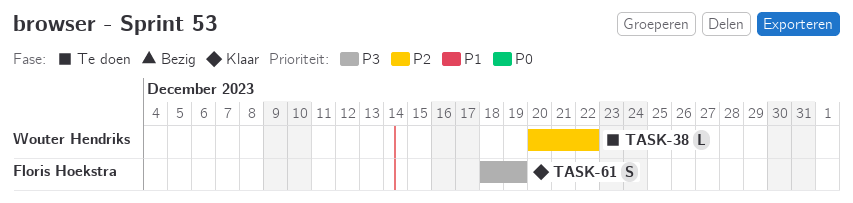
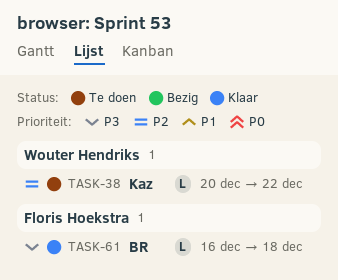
TASK-61, estimate: S -> L
TASK-61, start: Dec 18 -> Dec 16
TASK-61, due: Dec 19 -> Dec 18

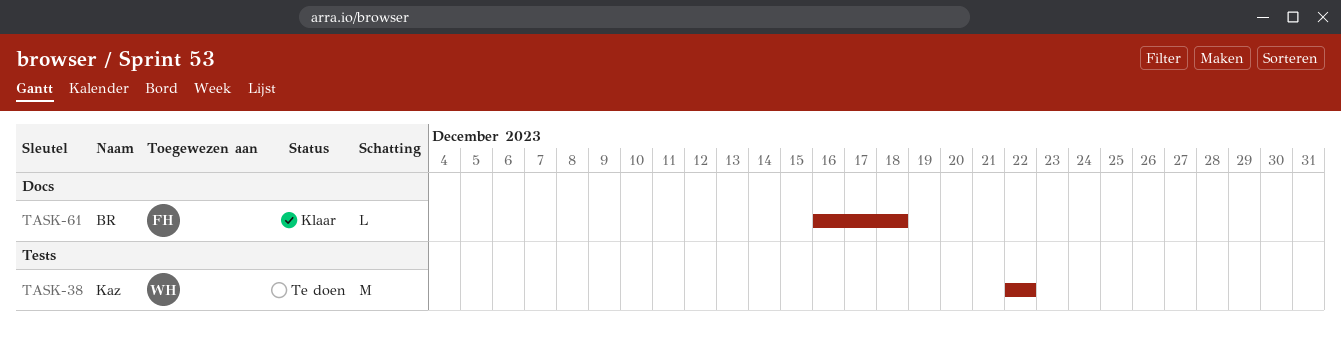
TASK-38, estimate: L -> M
TASK-38, start: Dec 20 -> Dec 22

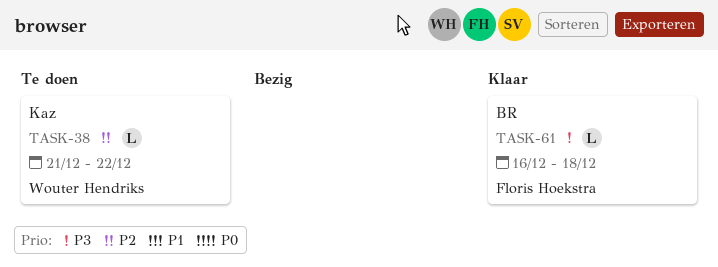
TASK-38, estimate: M -> L
TASK-38, start: Dec 22 -> Dec 21

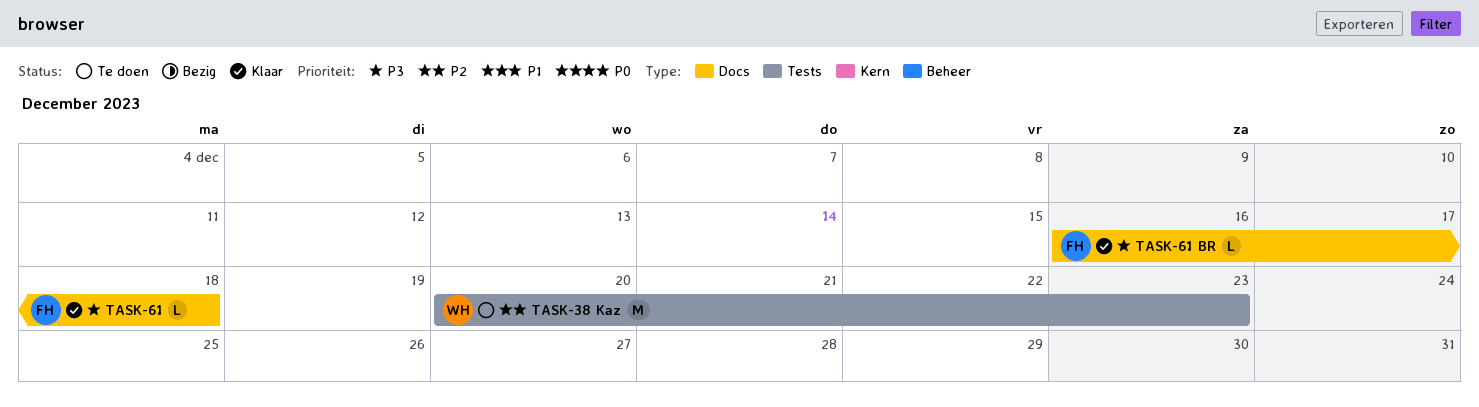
TASK-38, estimate: L -> M
TASK-38, start: Dec 21 -> Dec 20
TASK-38, due: Dec 22 -> Dec 23

